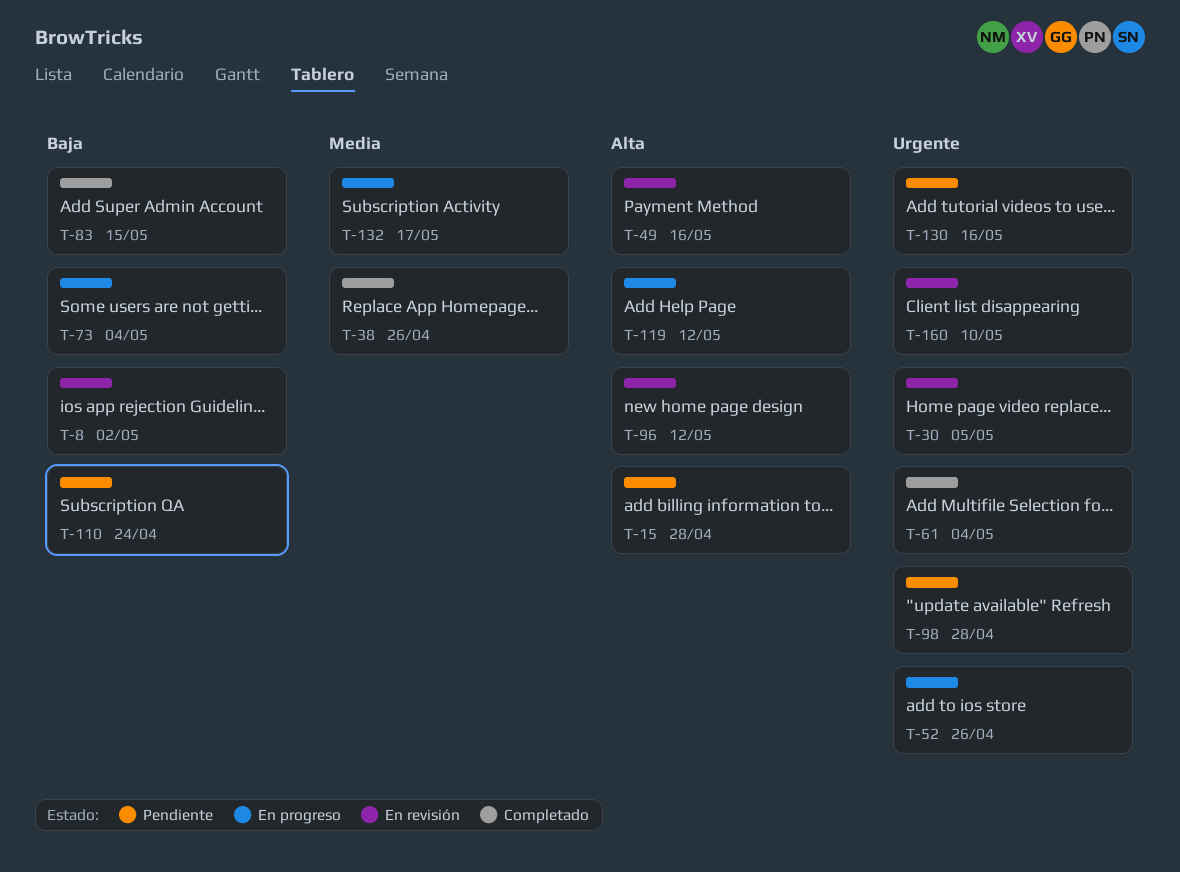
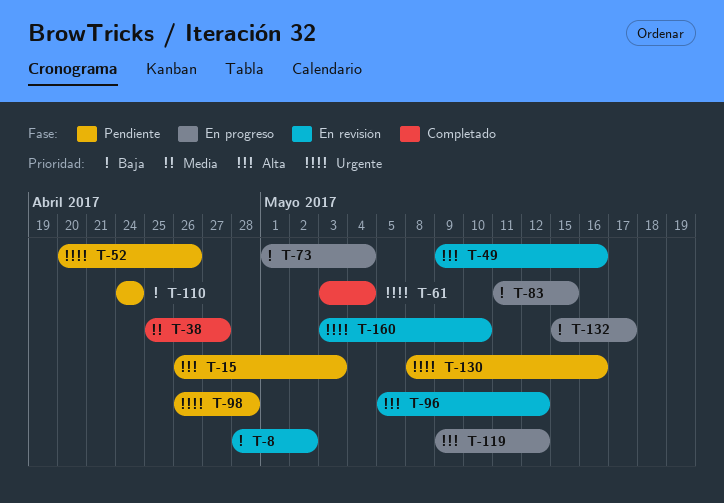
T-15, due: Apr 28 -> May 3
T-30: present -> none
T-38, due: Apr 26 -> Apr 27
T-52, status: En progreso -> Pendiente
T-83, status: Completado -> En progreso
T-132, priority: Media -> Baja

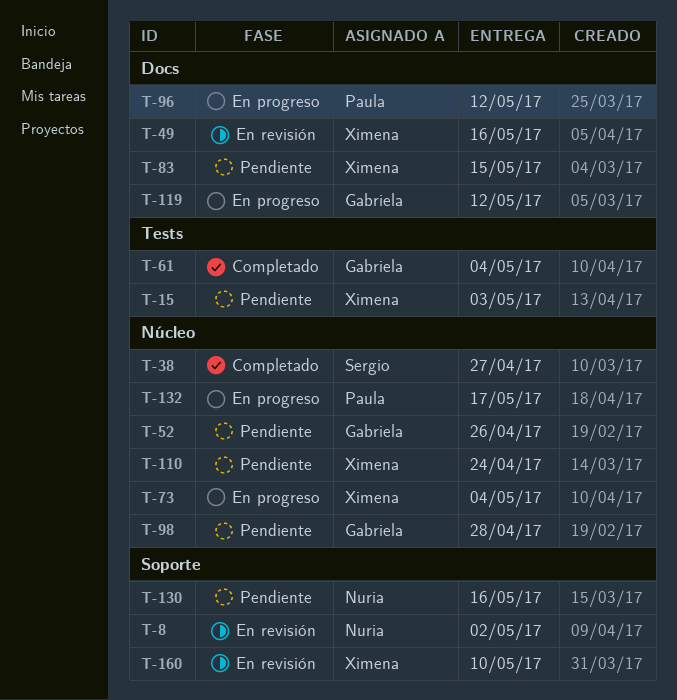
T-83, status: En progreso -> Pendiente
T-96, status: En revisión -> En progreso

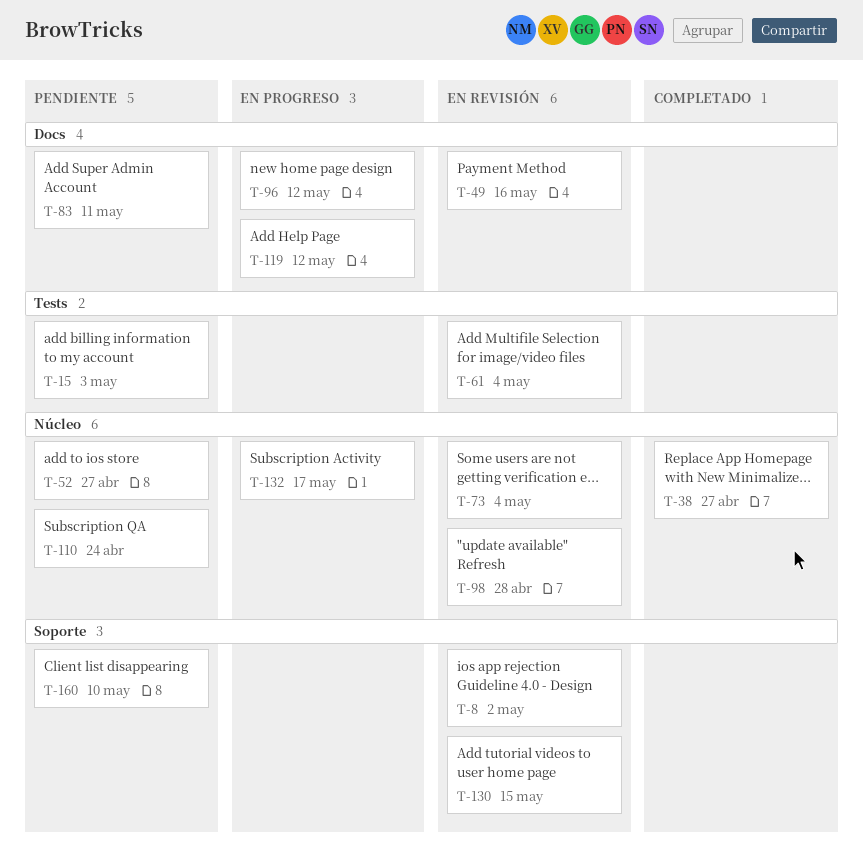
T-52, due: Apr 26 -> Apr 27
T-61, status: Completado -> En revisión
T-73, status: En progreso -> En revisión
T-83, due: May 15 -> May 11
T-98, status: Pendiente -> En revisión
T-130, status: Pendiente -> En revisión
T-130, due: May 16 -> May 15
T-160, status: En revisión -> Pendiente

